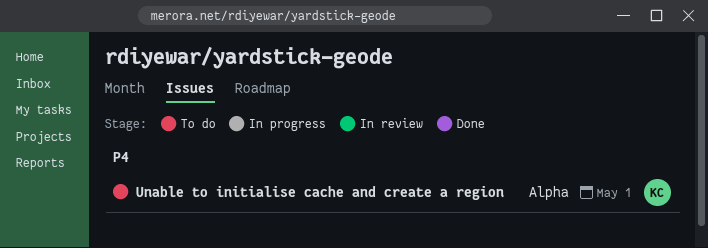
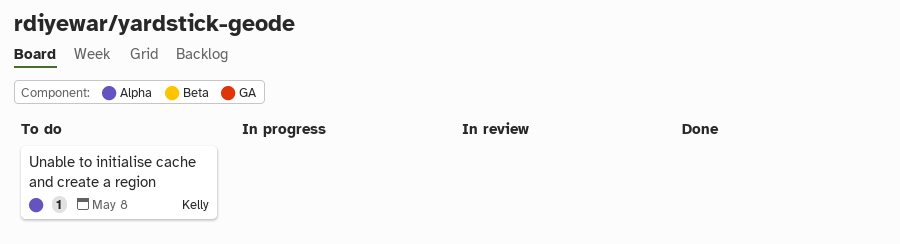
Unable to initialise cache and create a region, due: May 1 -> May 8

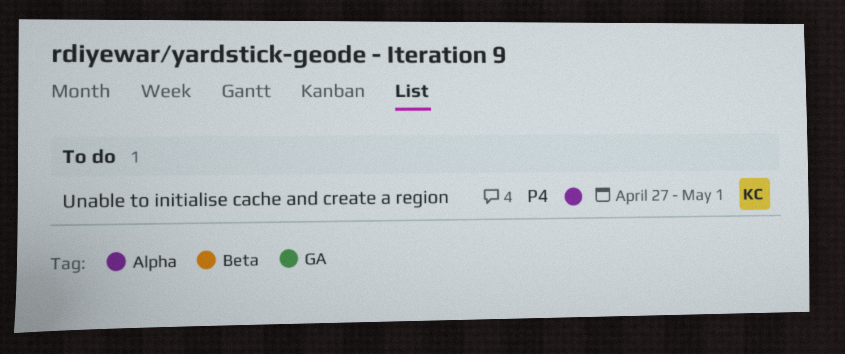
Unable to initialise cache and create a region, due: May 8 -> May 1

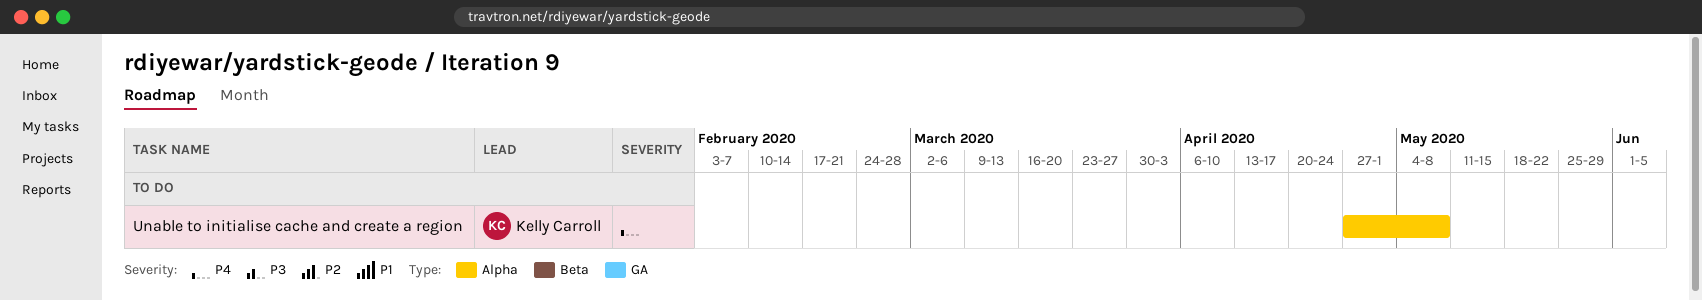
Unable to initialise cache and create a region, due: May 1 -> May 8

